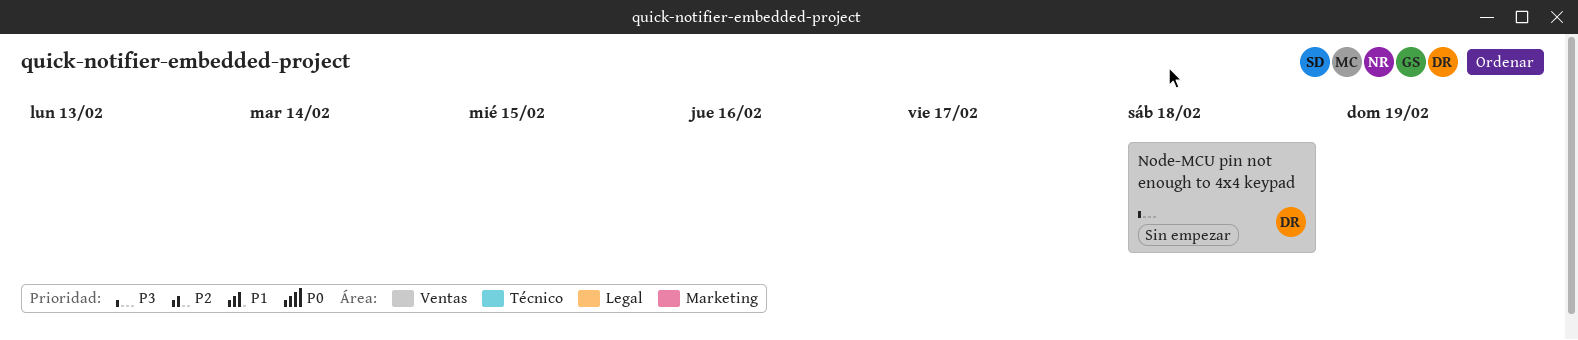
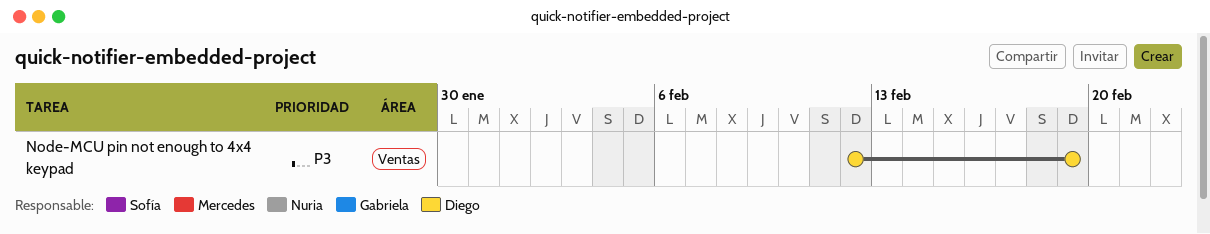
Node-MCU pin not enough to 4x4 keypad, due: Feb 18 -> Feb 19

